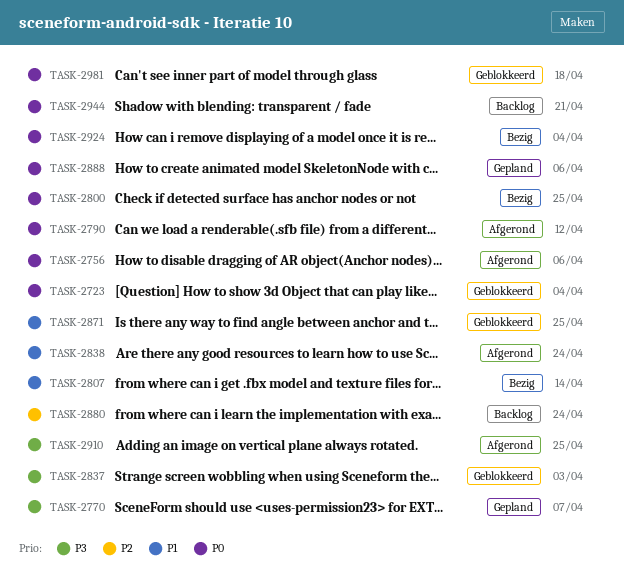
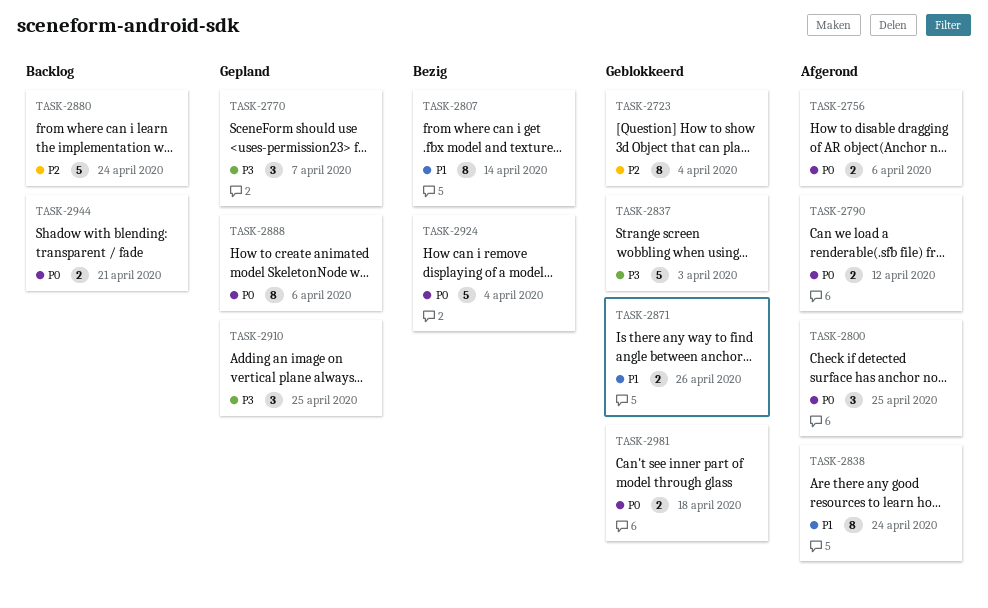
TASK-2723, priority: P0 -> P2
TASK-2800, status: Bezig -> Afgerond
TASK-2871, due: Apr 25 -> Apr 26
TASK-2910, status: Afgerond -> Gepland

